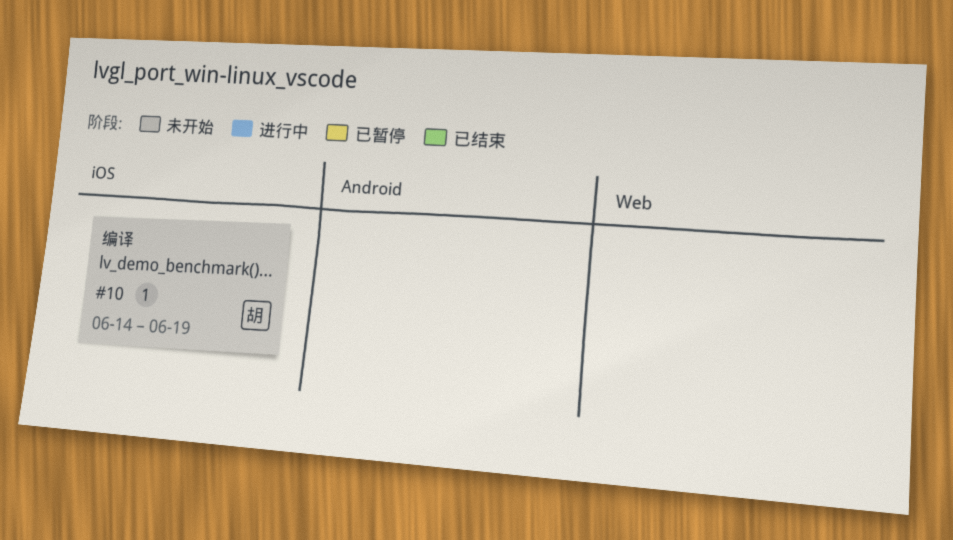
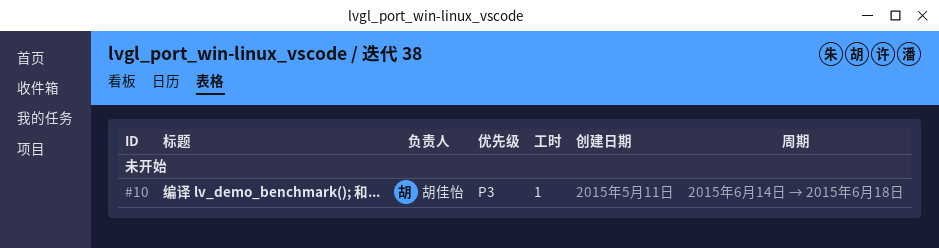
#10, due: Jun 19 -> Jun 18

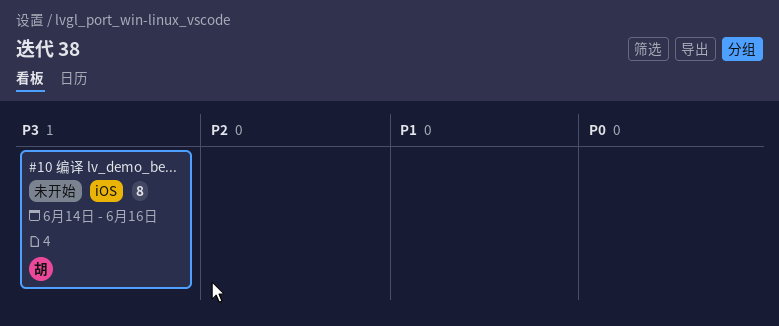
#10, estimate: 1 -> 8
#10, due: Jun 18 -> Jun 16

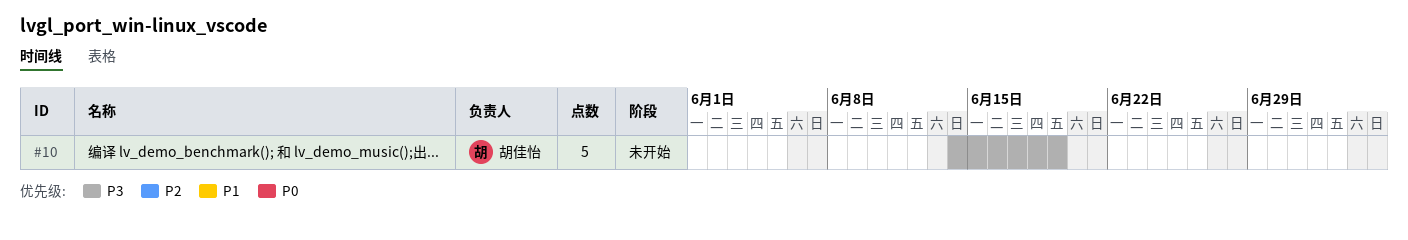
#10, estimate: 8 -> 5
#10, due: Jun 16 -> Jun 19

